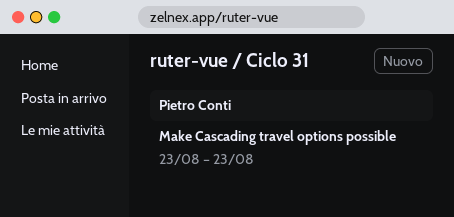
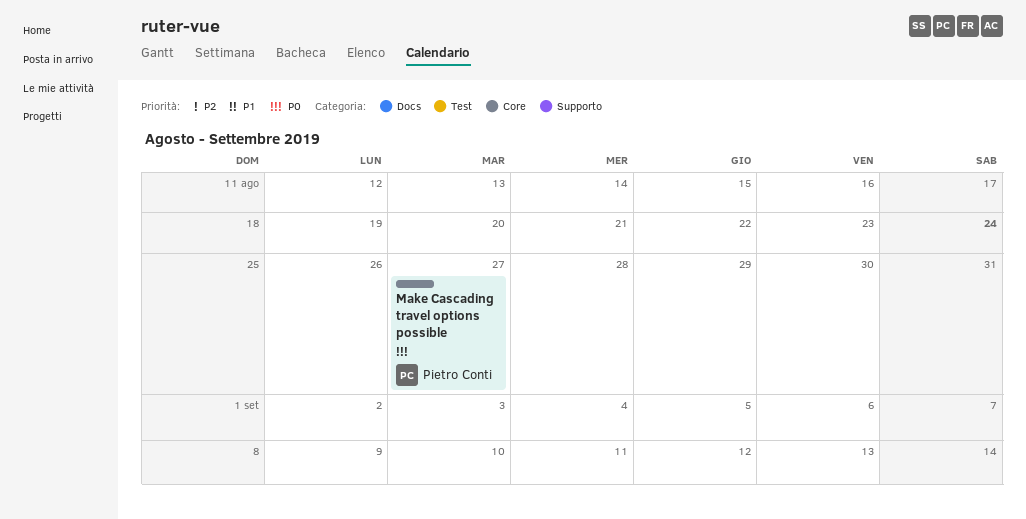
Make Cascading travel options possible, due: Aug 23 -> Aug 27

